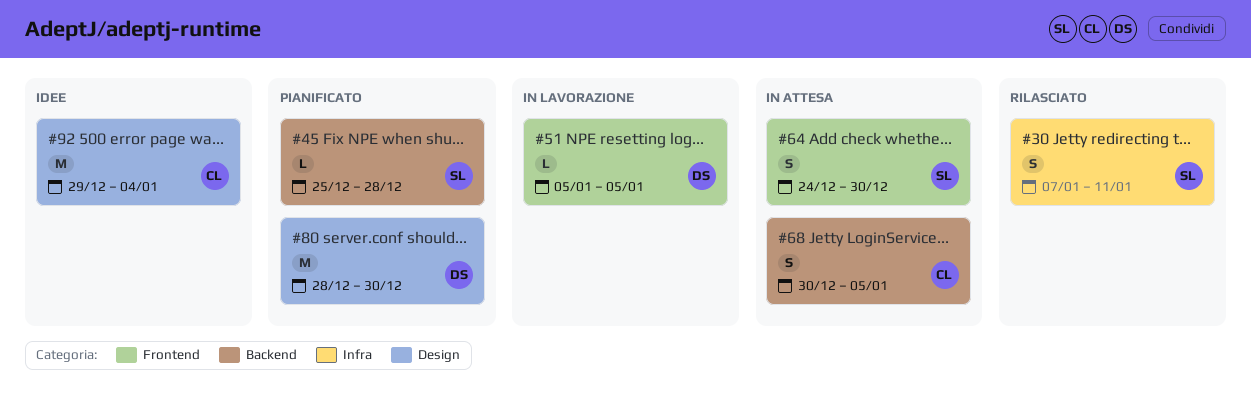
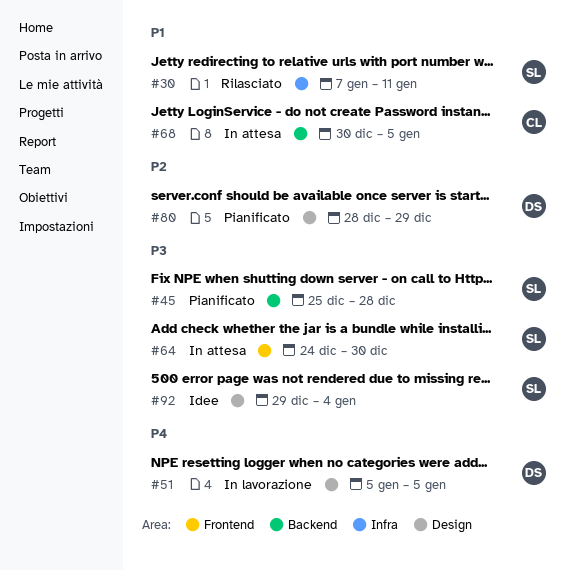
#51, label: Frontend -> Design
#80, due: Dec 30 -> Dec 29
#92, owner: CL -> SL

